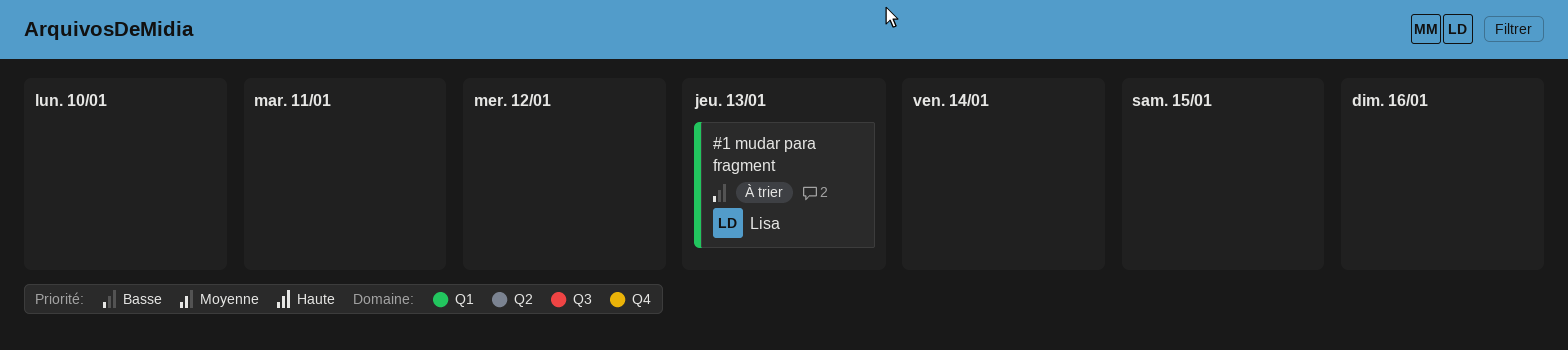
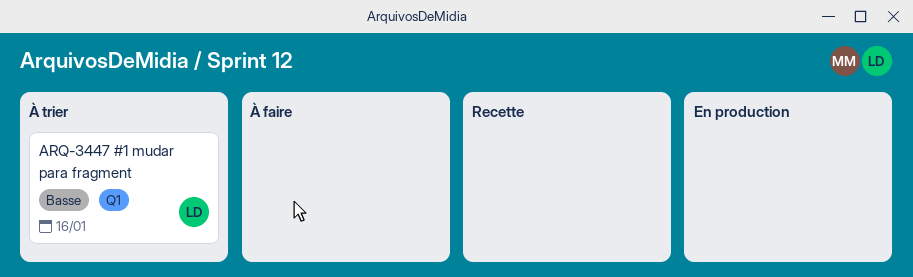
#1 mudar para fragment, due: Jan 13 -> Jan 16

